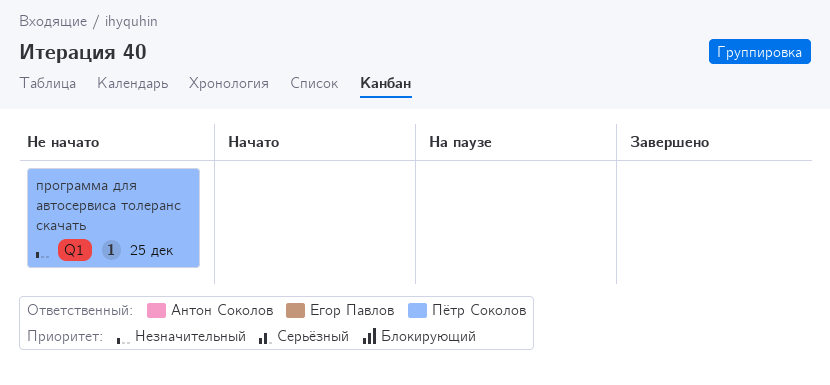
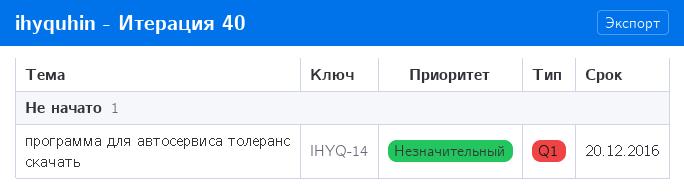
программа для автосервиса толеранс скачать, due: Dec 25 -> Dec 20

